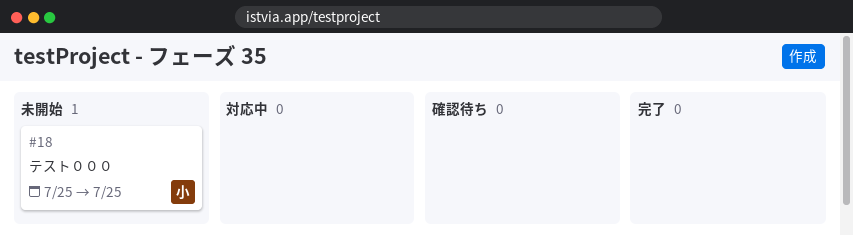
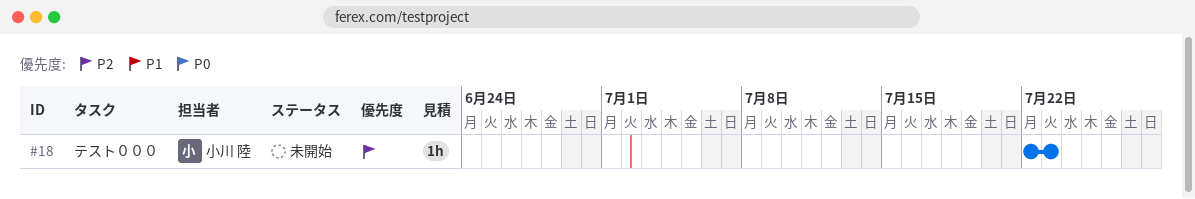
#18, start: Jul 25 -> Jul 22
#18, due: Jul 25 -> Jul 23

